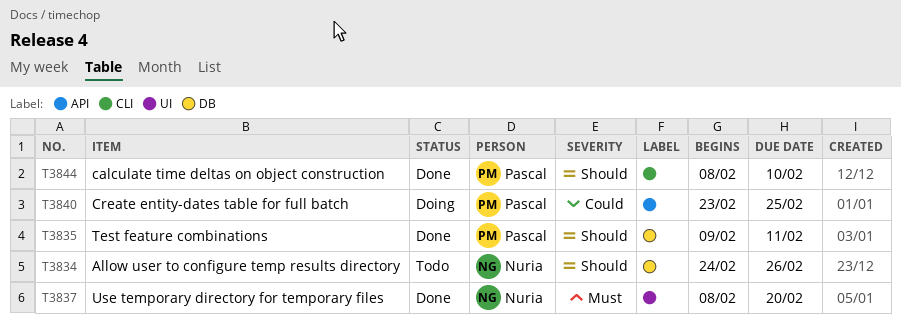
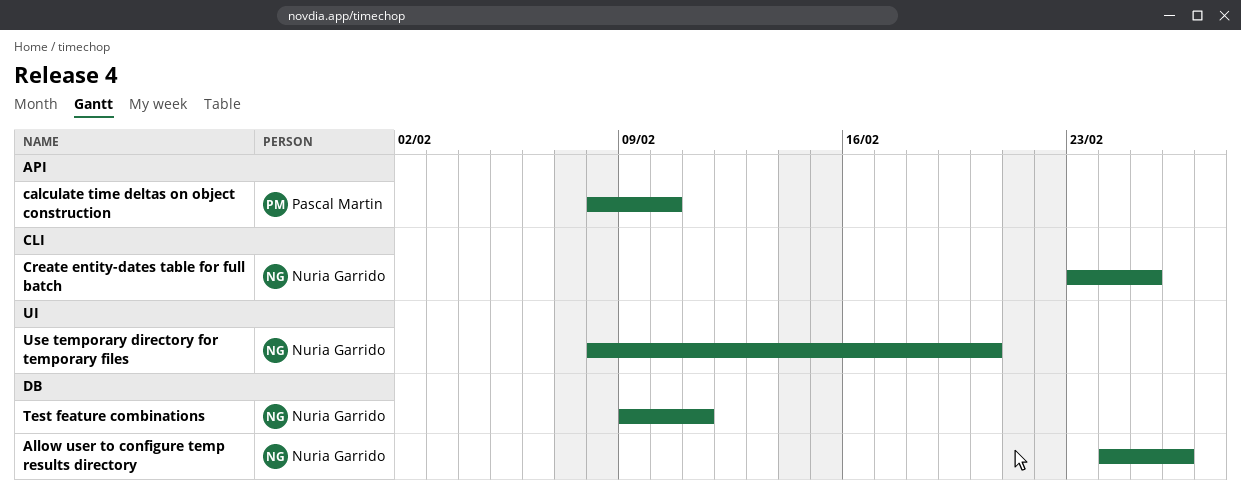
calculate time deltas on object construction, label: CLI -> API
Create entity-dates table for full batch, owner: Pascal Martin -> Nuria Garrido
Create entity-dates table for full batch, label: API -> CLI
Test feature combinations, owner: Pascal Martin -> Nuria Garrido

